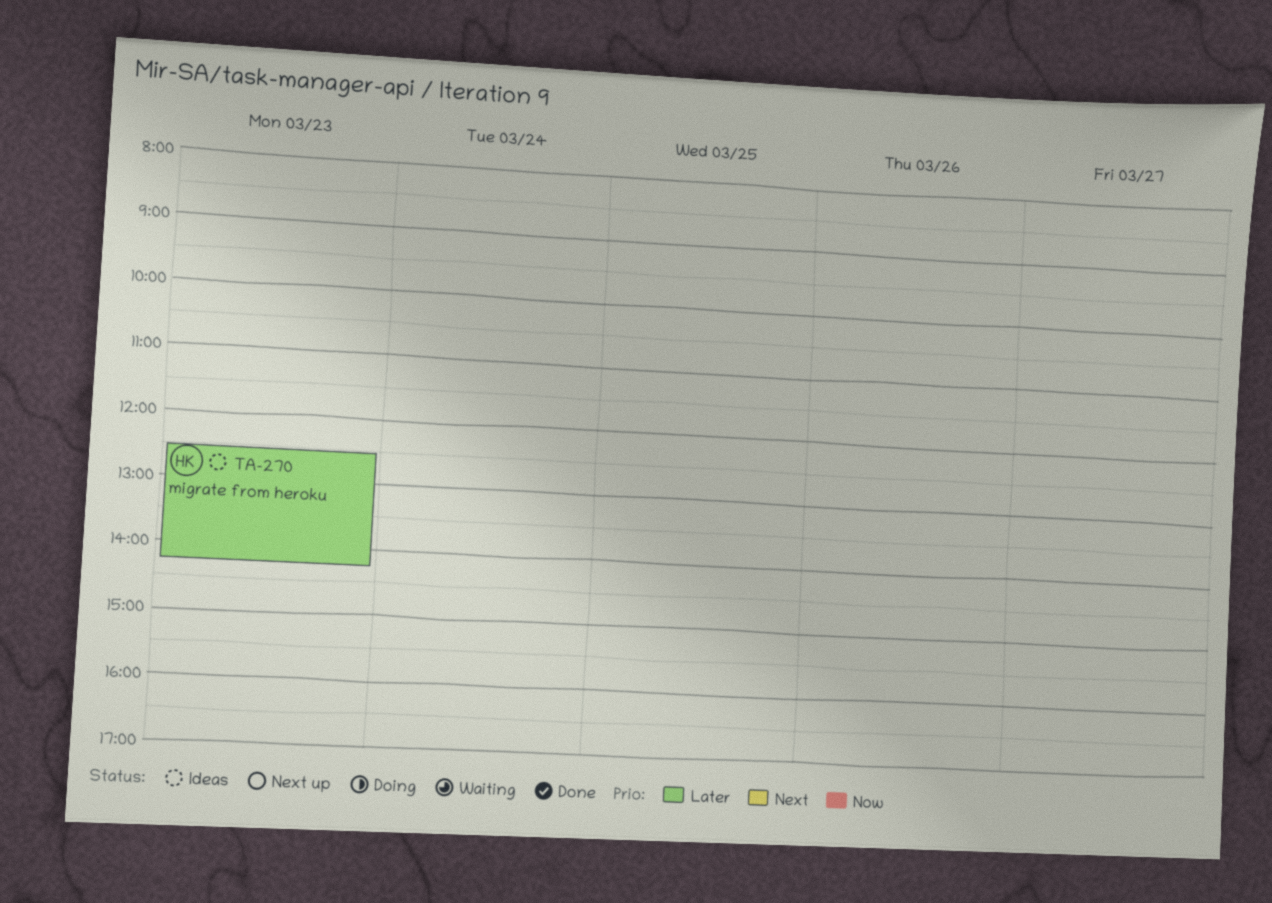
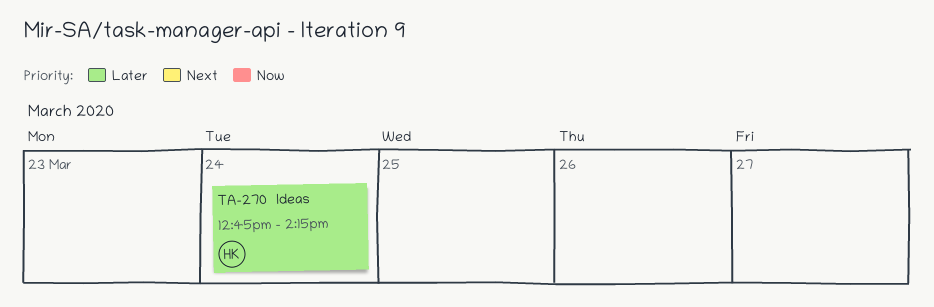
TA-270, day: Mar 23 -> Mar 24
TA-270, begins: 12:30 -> 12:45

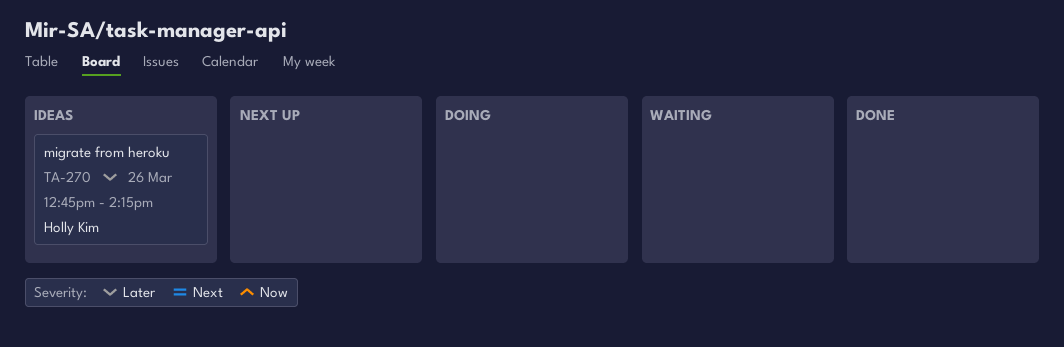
TA-270, day: Mar 24 -> Mar 26

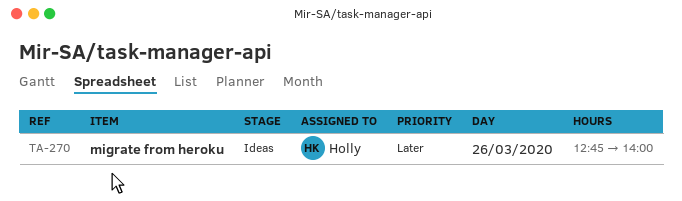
TA-270, ends: 14:15 -> 14:00

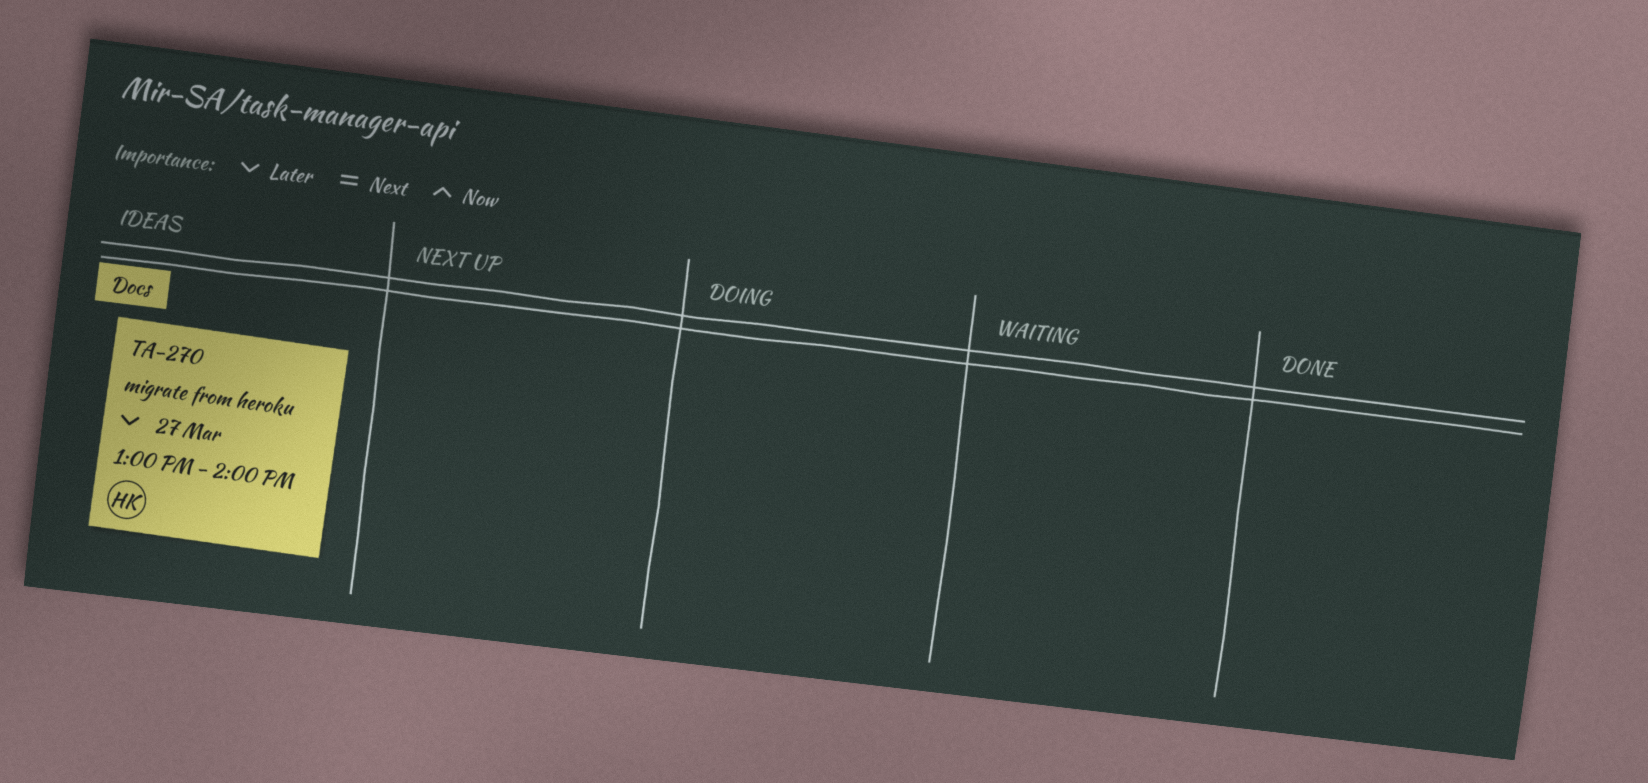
TA-270, day: Mar 26 -> Mar 27
TA-270, begins: 12:45 -> 13:00

